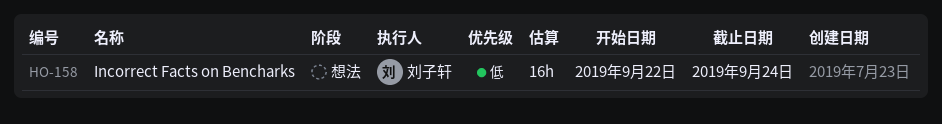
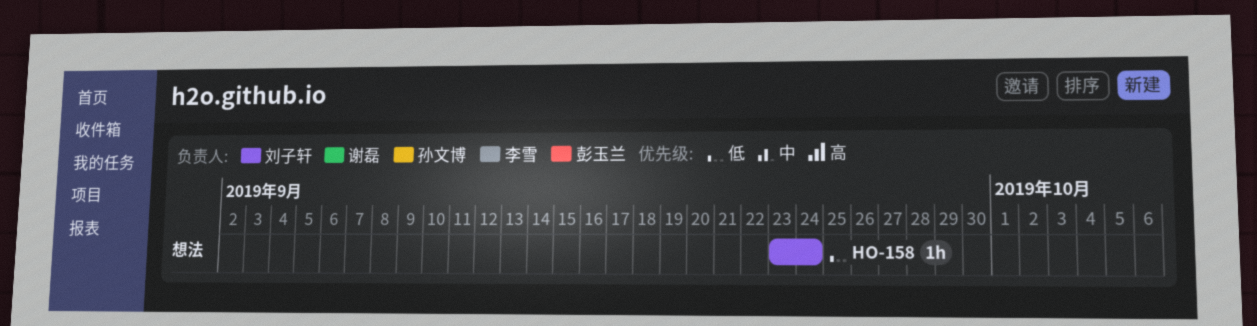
HO-158, estimate: 16h -> 1h
HO-158, start: Sep 22 -> Sep 23

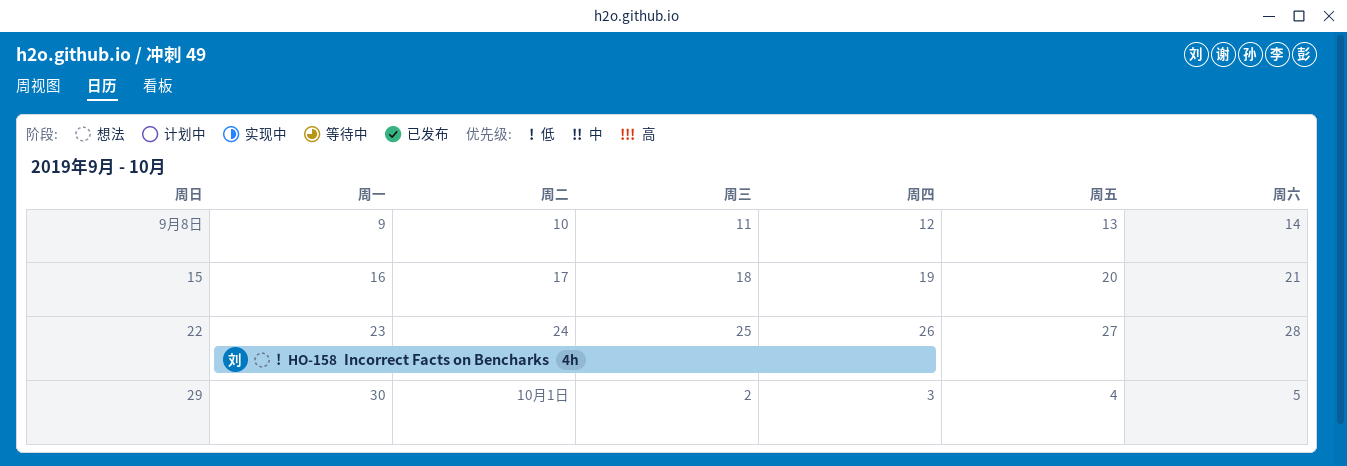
HO-158, estimate: 1h -> 4h
HO-158, due: Sep 24 -> Sep 26

